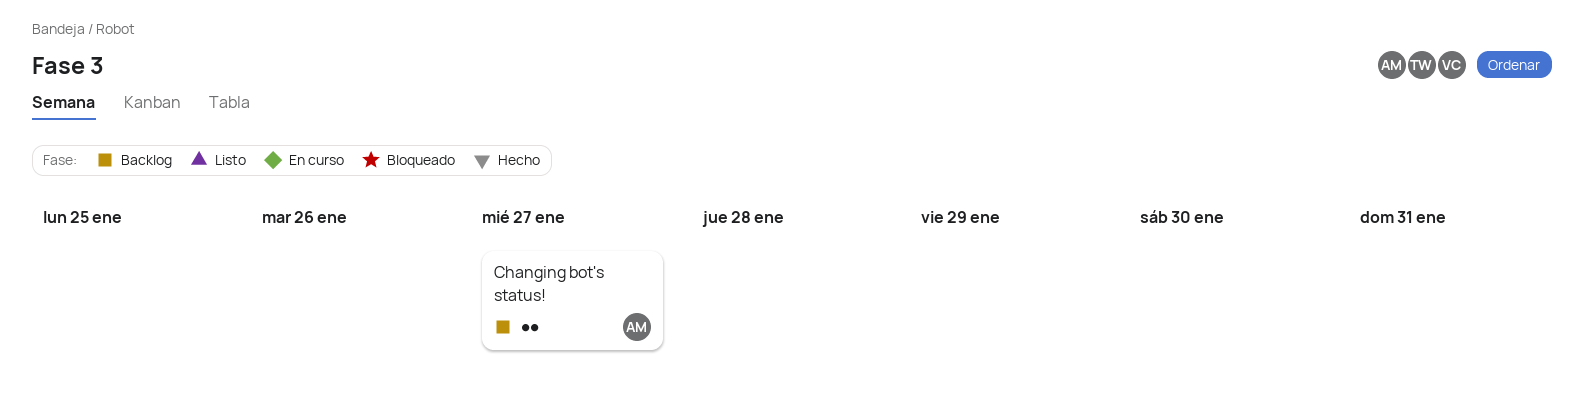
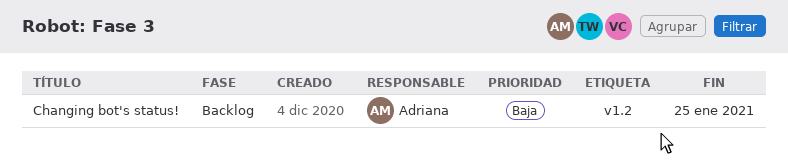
Changing bot's status!, due: Jan 27 -> Jan 25

